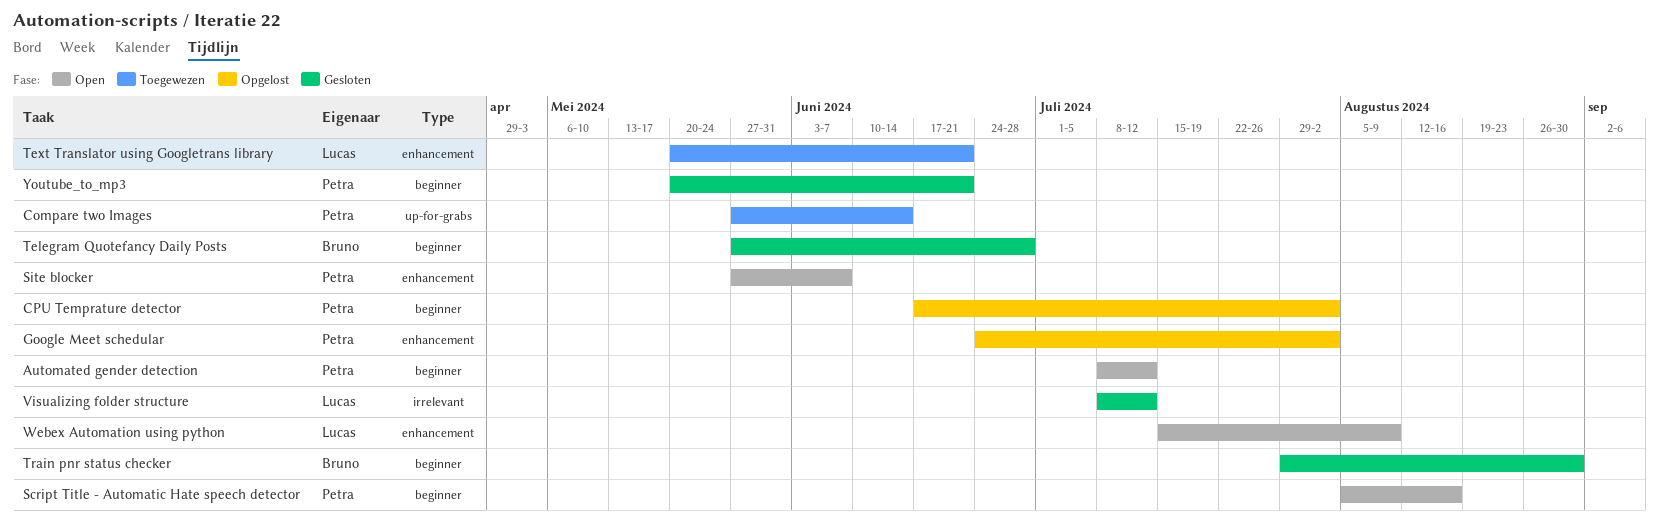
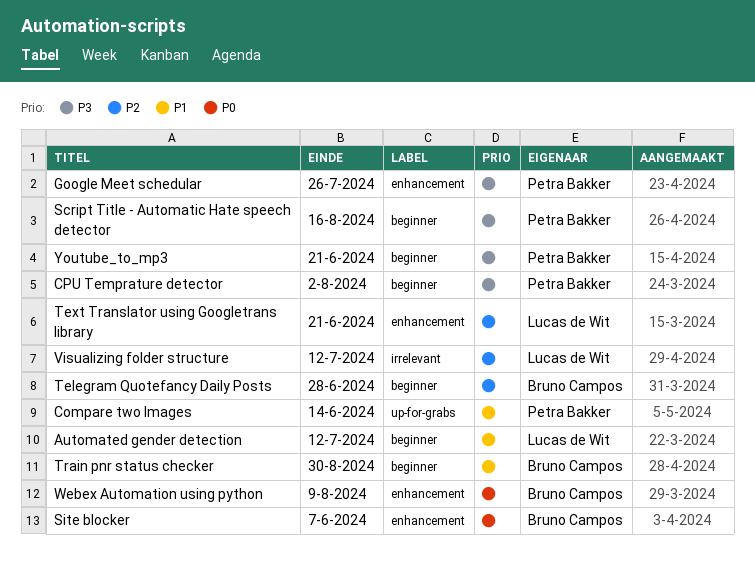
Automated gender detection, owner: Petra Bakker -> Lucas de Wit
Google Meet schedular, due: Aug 2 -> Jul 26
Site blocker, owner: Petra Bakker -> Bruno Campos
Webex Automation using python, owner: Lucas de Wit -> Bruno Campos

